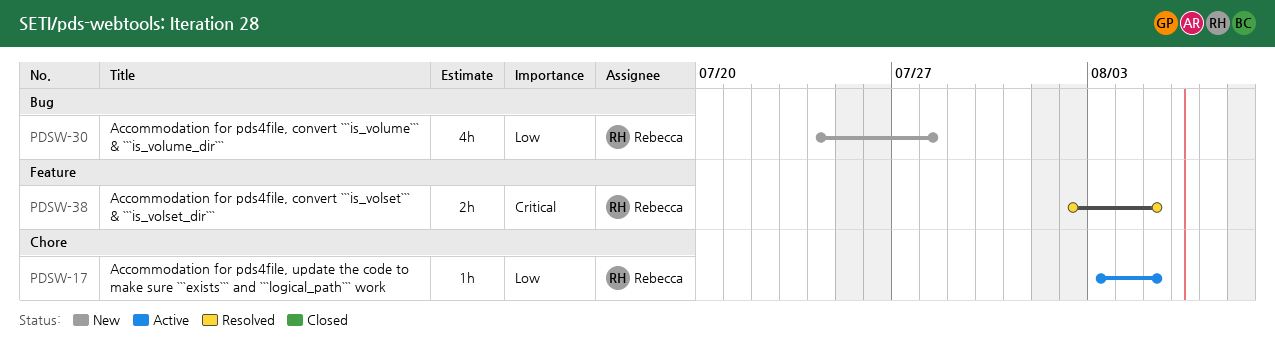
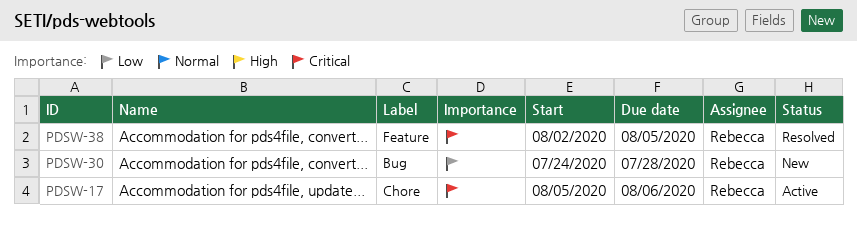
PDSW-17, priority: Low -> Critical
PDSW-17, start: Aug 3 -> Aug 5
PDSW-17, due: Aug 5 -> Aug 6

